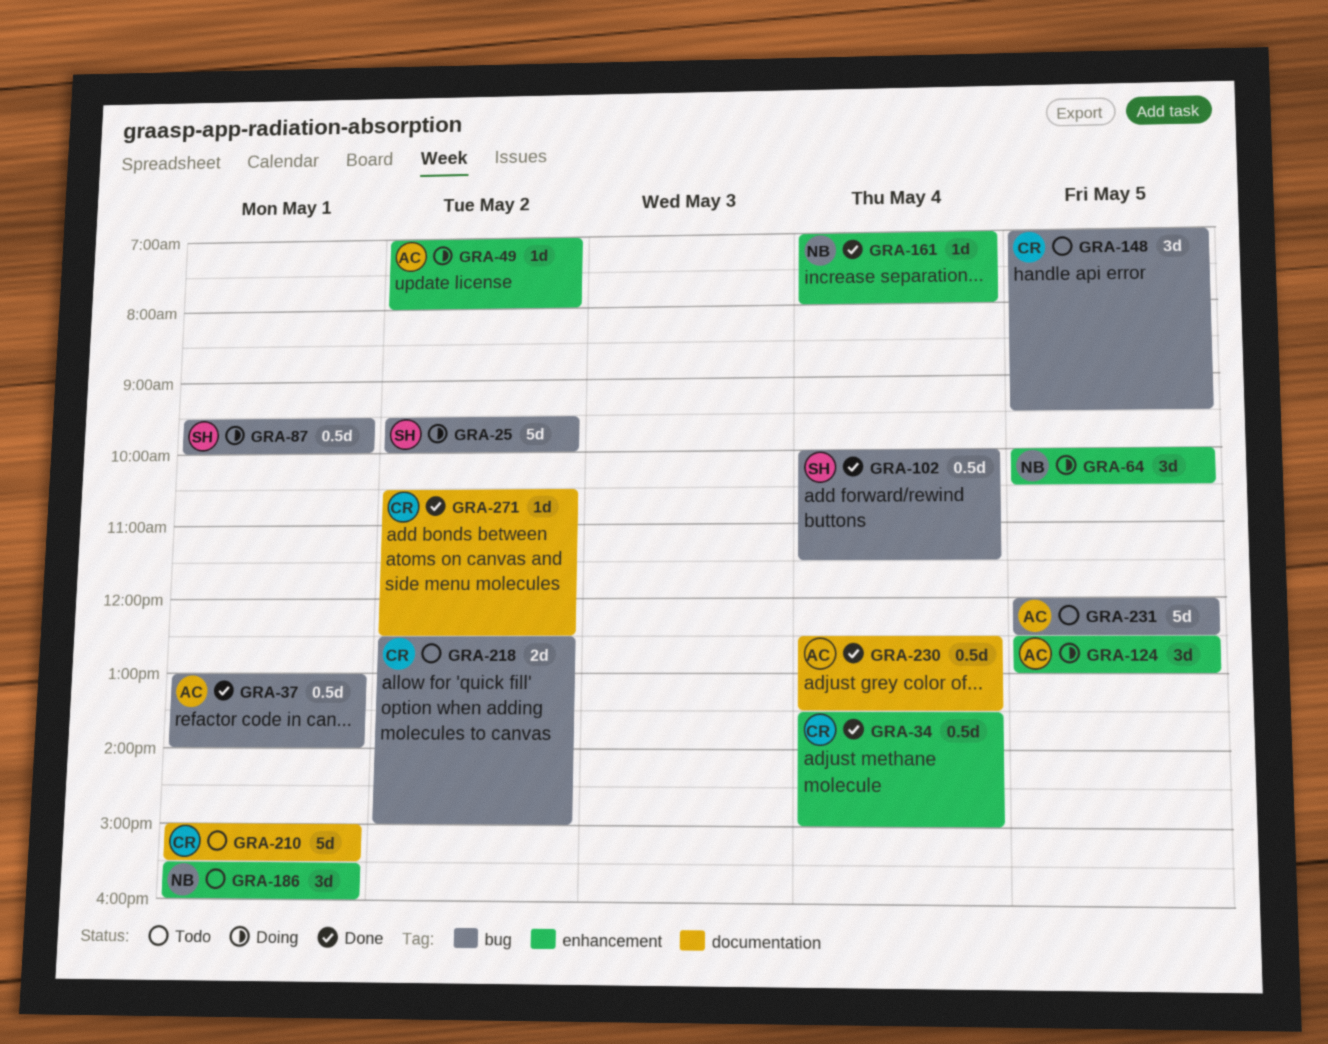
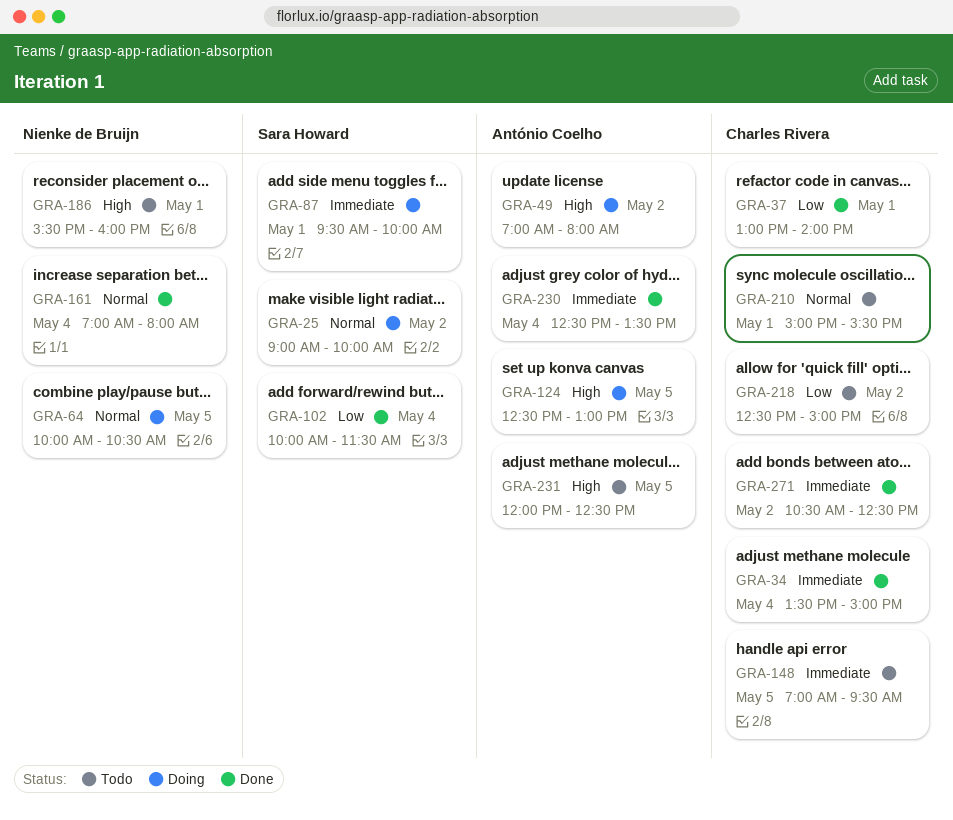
GRA-25, begins: 09:30 -> 09:00
GRA-37, owner: António Coelho -> Charles Rivera

